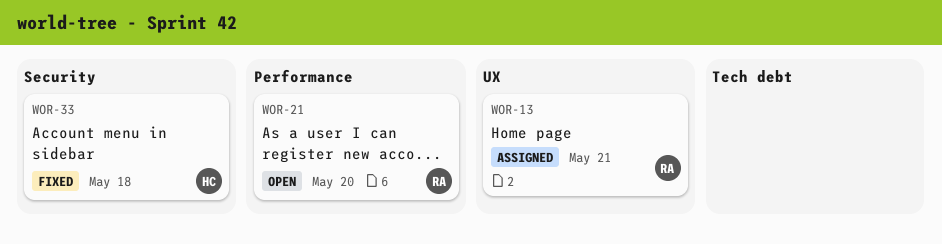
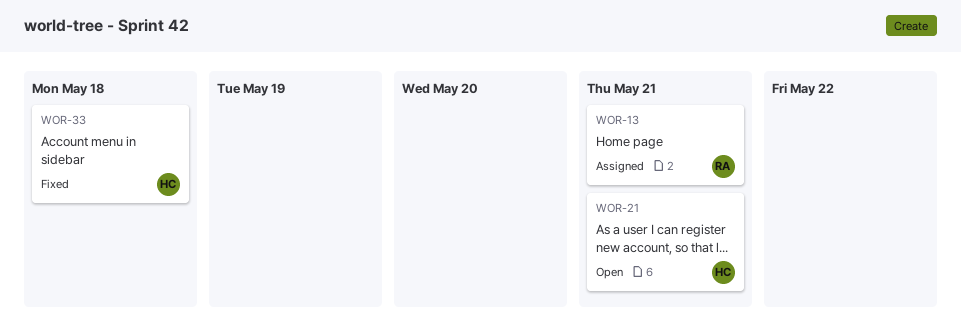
WOR-21, owner: RA -> HC
WOR-21, due: May 20 -> May 21

